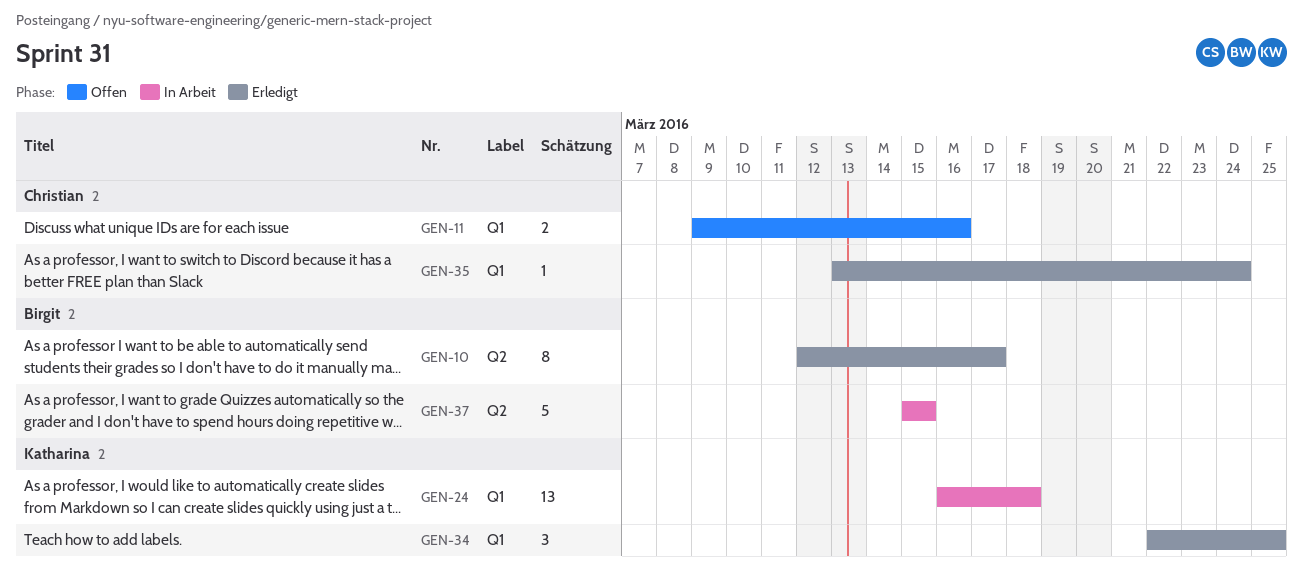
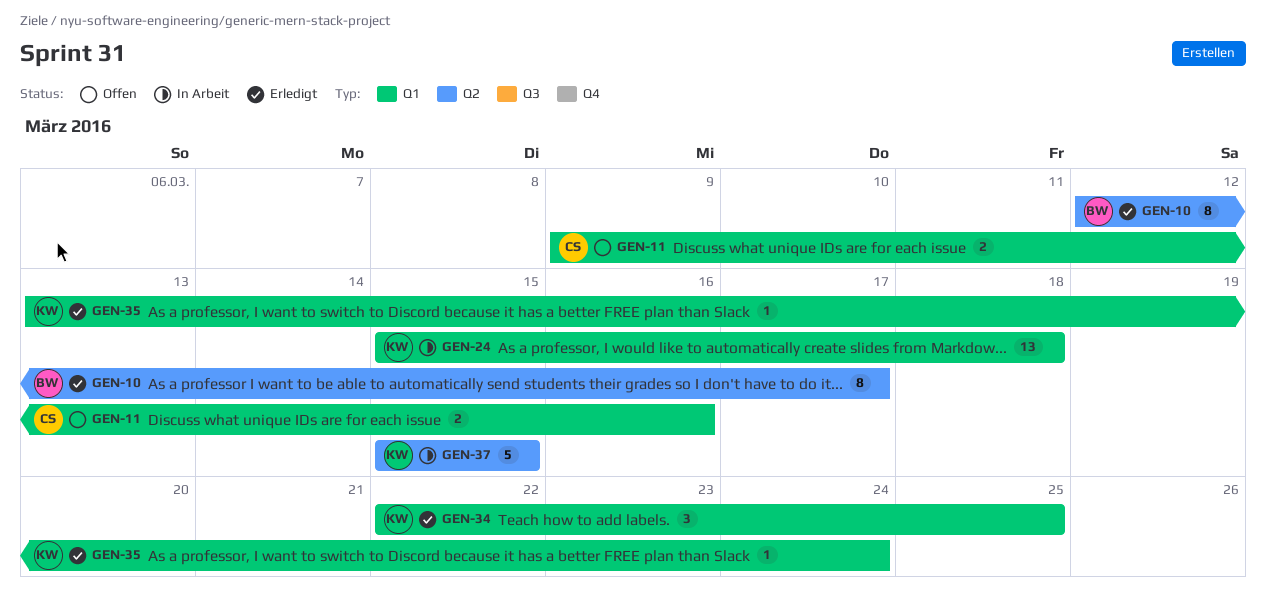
GEN-24, start: Mar 16 -> Mar 15
GEN-35, owner: Christian -> Katharina
GEN-37, owner: Birgit -> Katharina

